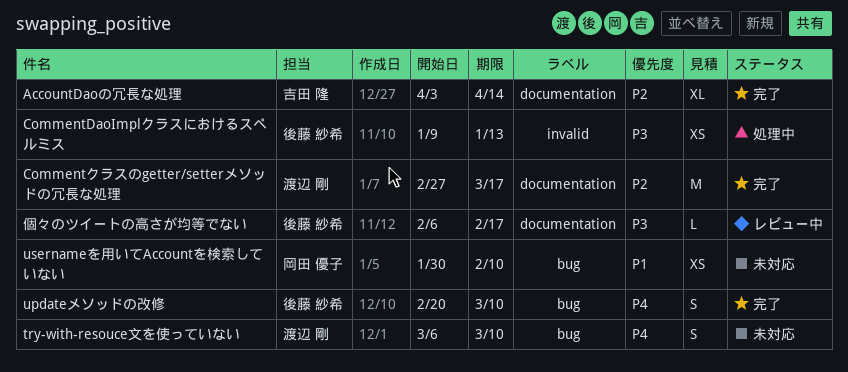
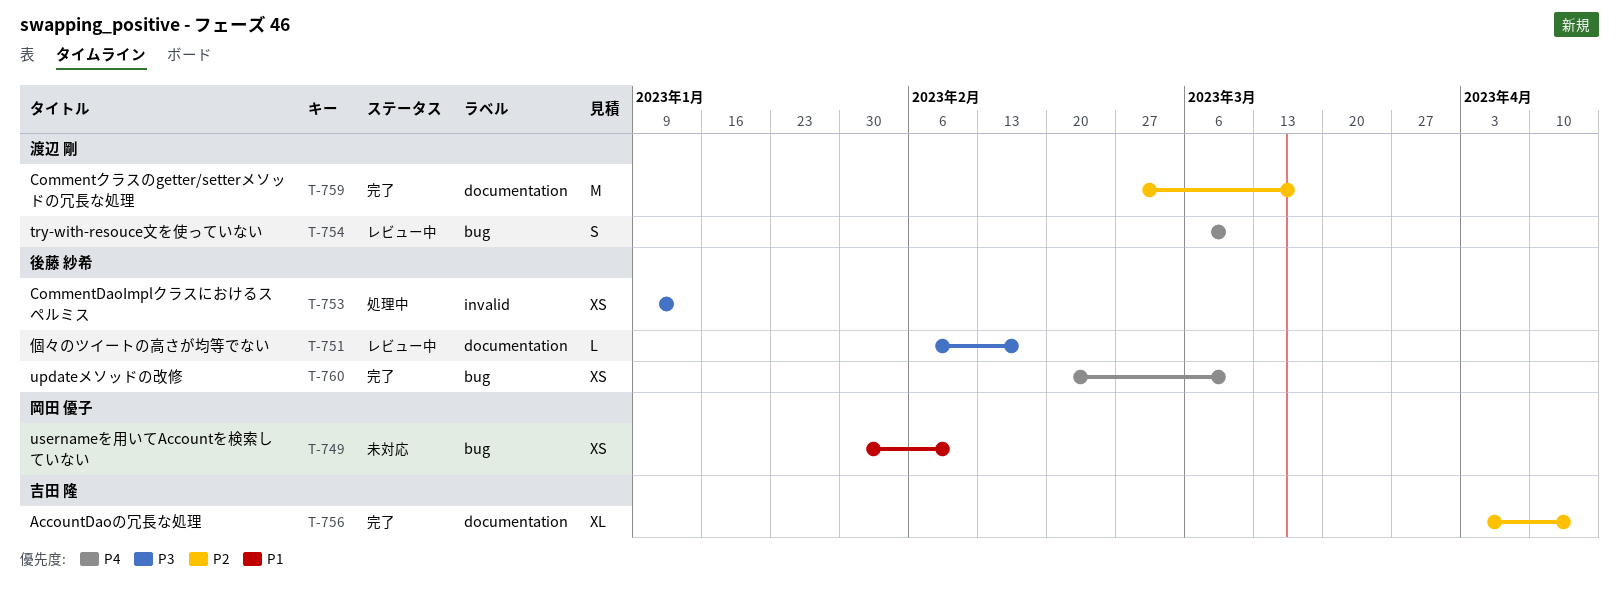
try-with-resouce文を使っていない, status: 未対応 -> レビュー中
updateメソッドの改修, estimate: S -> XS

